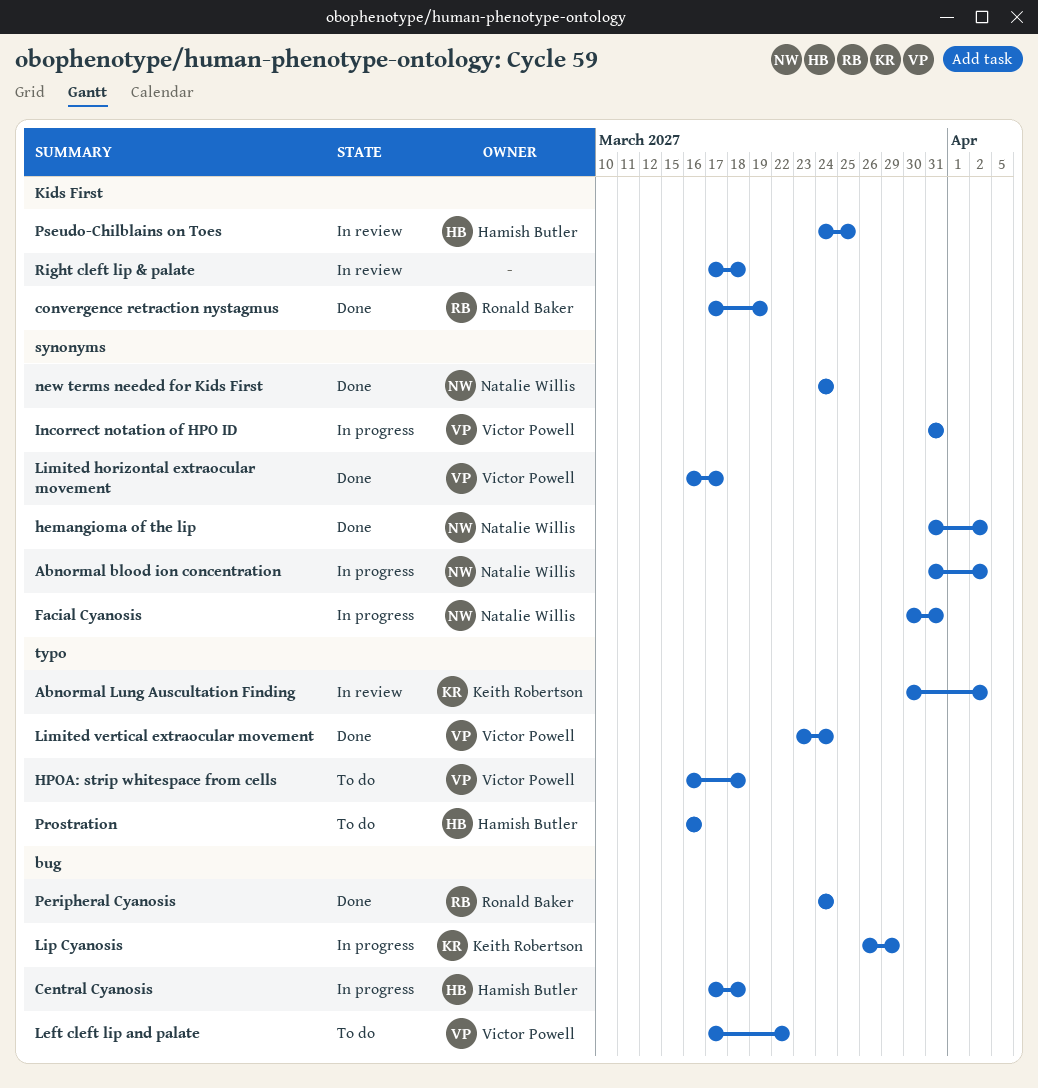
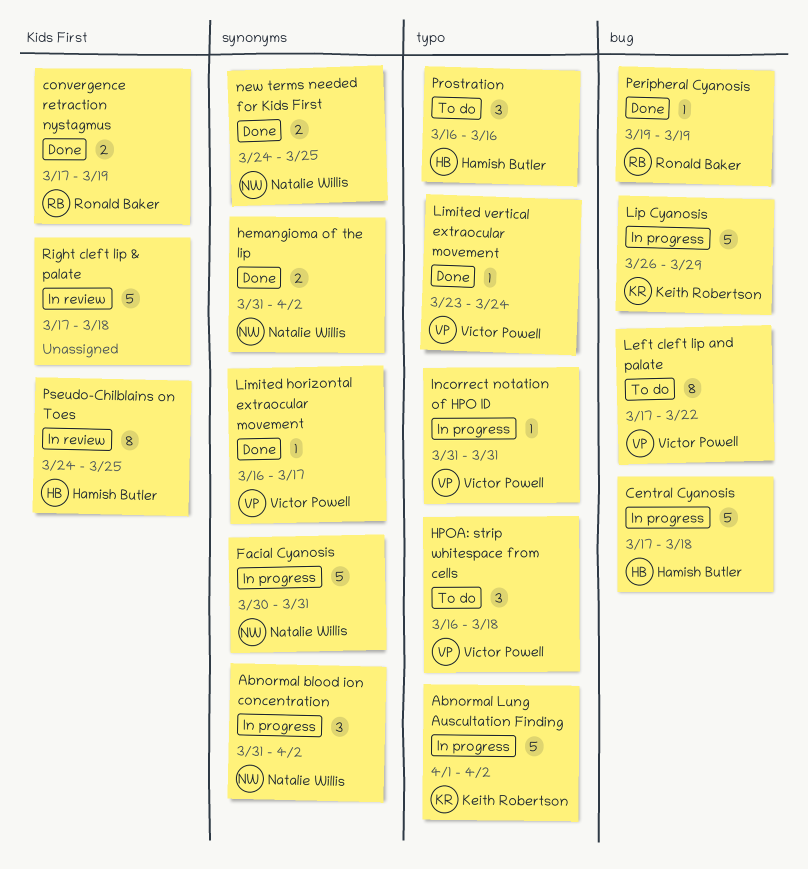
Abnormal Lung Auscultation Finding, status: In review -> In progress
Abnormal Lung Auscultation Finding, start: Mar 30 -> Apr 1
Incorrect notation of HPO ID, label: synonyms -> typo
new terms needed for Kids First, due: Mar 24 -> Mar 25
Peripheral Cyanosis, start: Mar 24 -> Mar 19
Peripheral Cyanosis, due: Mar 24 -> Mar 19

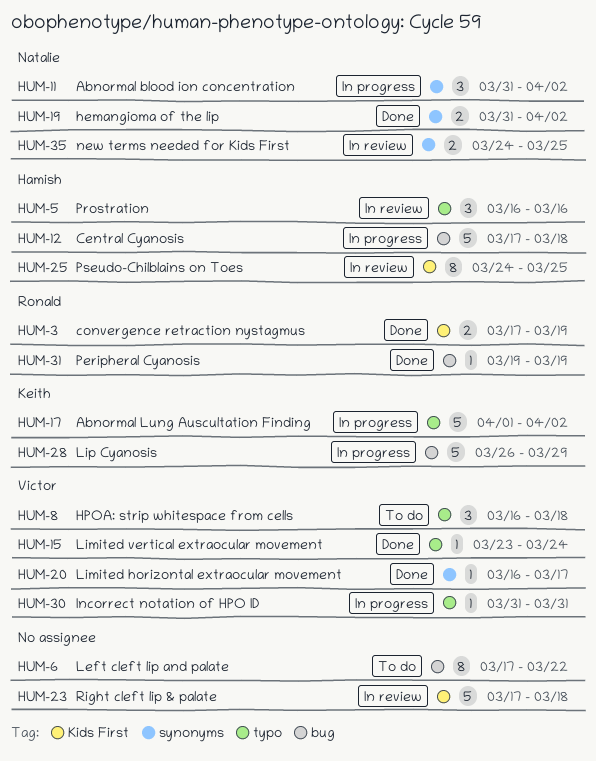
Facial Cyanosis: present -> none
Left cleft lip and palate, owner: Victor Powell -> none
new terms needed for Kids First, status: Done -> In review
Prostration, status: To do -> In review

